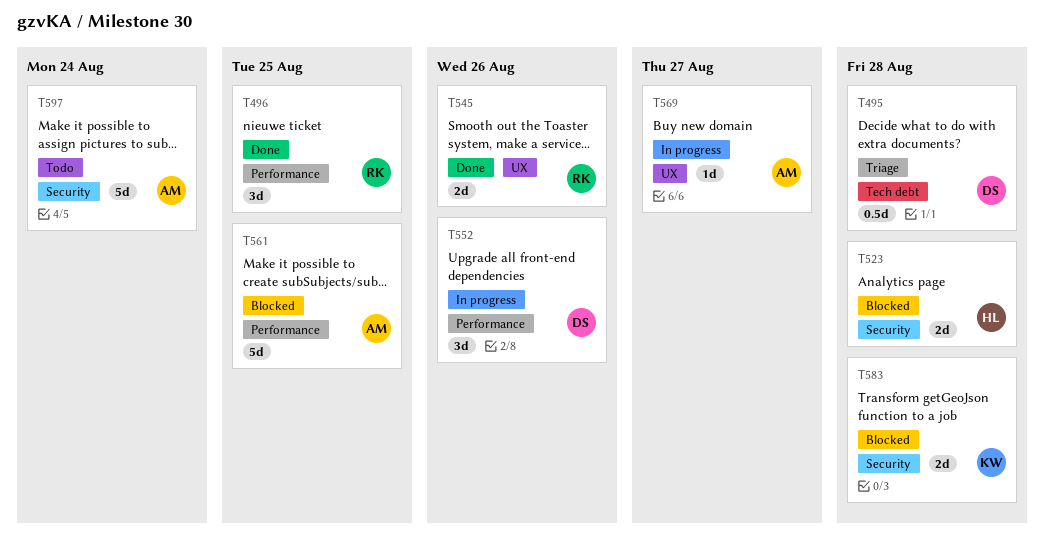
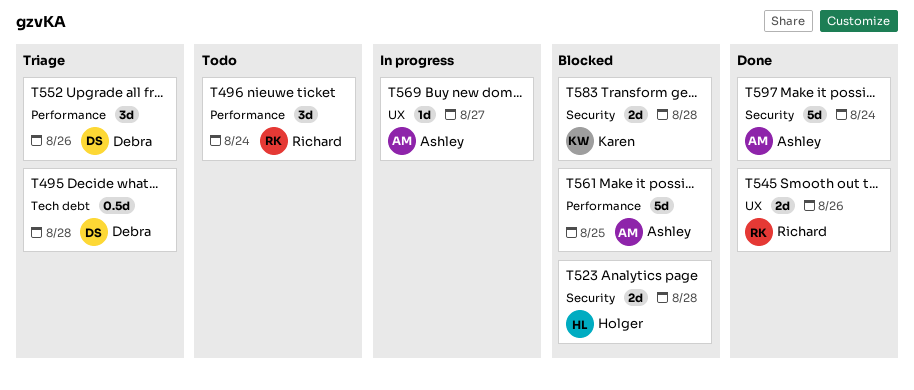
T496, status: Done -> Todo
T496, due: Aug 25 -> Aug 24
T552, status: In progress -> Triage
T597, status: Todo -> Done

